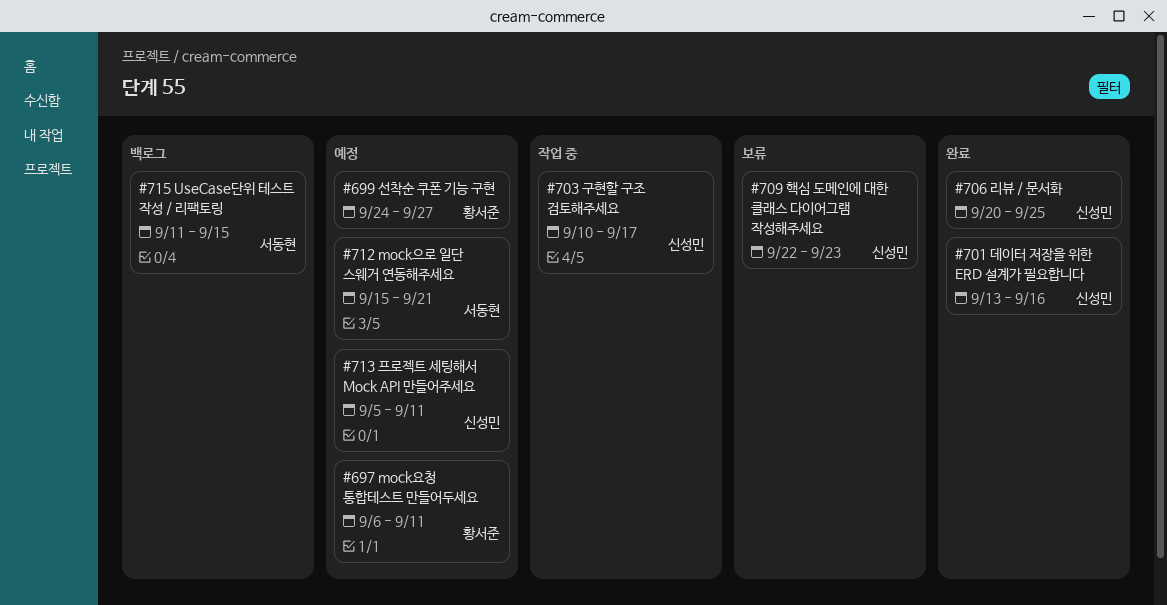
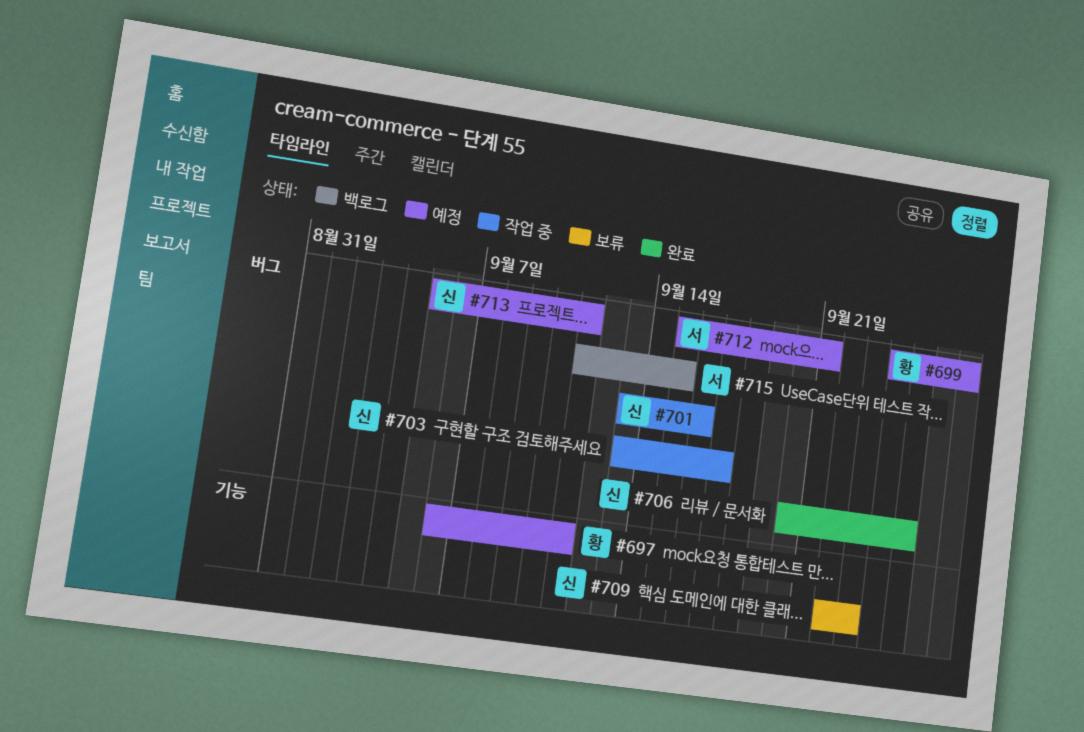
#701, status: 완료 -> 작업 중
#703, start: Sep 10 -> Sep 13

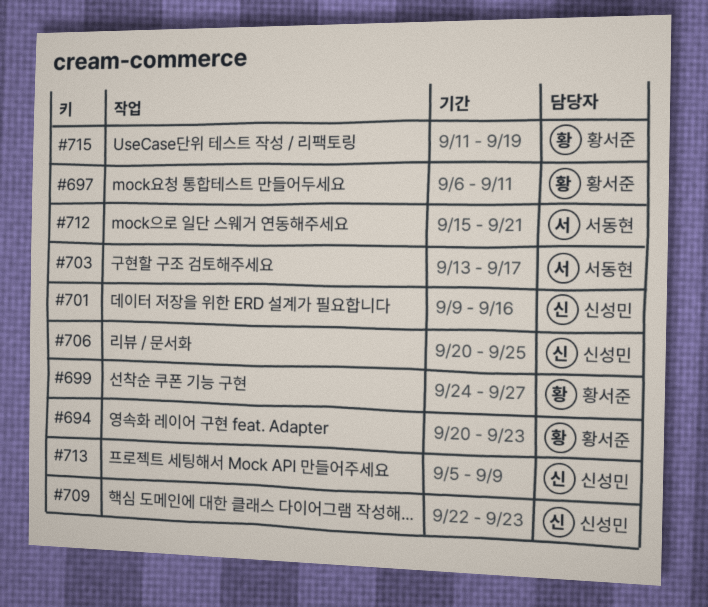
#694: none -> present
#701, start: Sep 13 -> Sep 9
#703, owner: 신성민 -> 서동현
#713, due: Sep 11 -> Sep 9
#715, owner: 서동현 -> 황서준
#715, due: Sep 15 -> Sep 19

